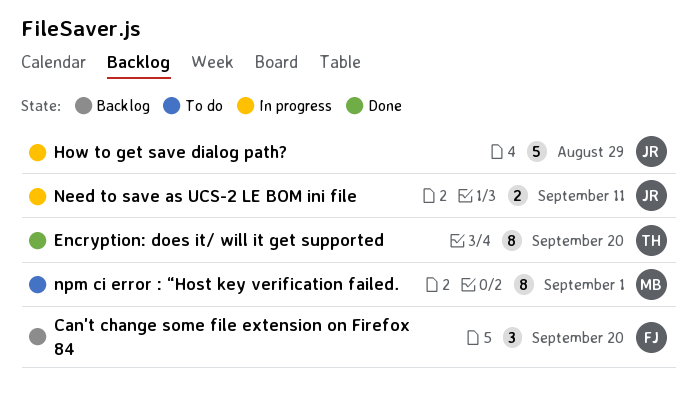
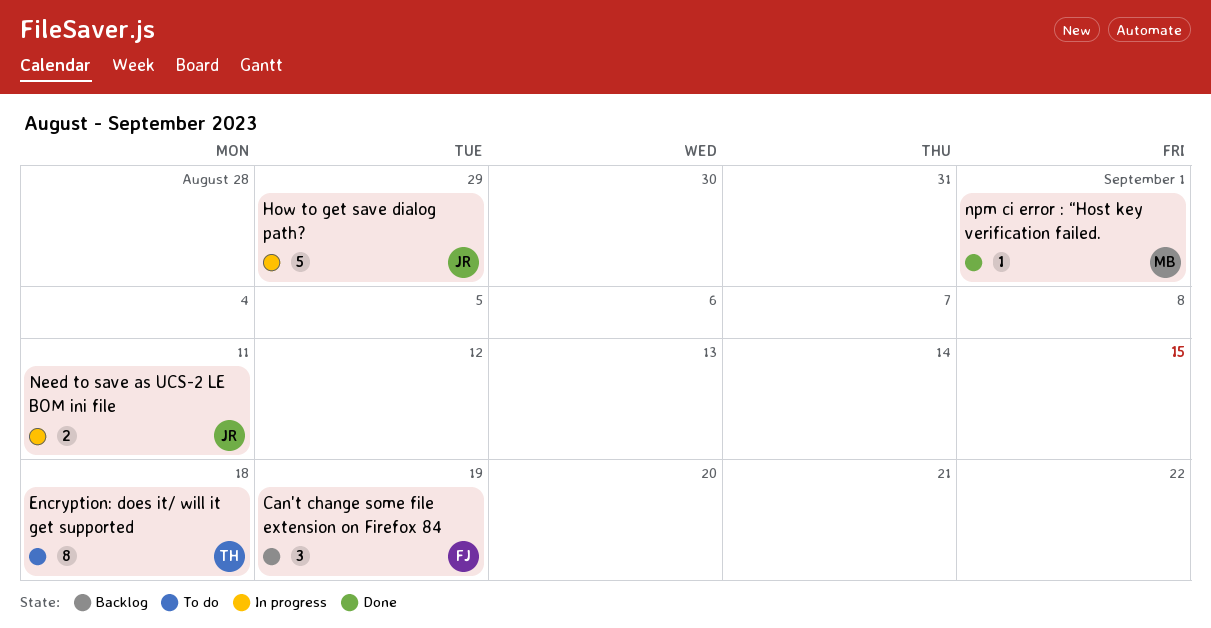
Can't change some file extension on Firefox 84, due: Sep 20 -> Sep 19
Encryption: does it/ will it get supported, status: Done -> To do
Encryption: does it/ will it get supported, due: Sep 20 -> Sep 18
npm ci error : “Host key verification failed., status: To do -> Done
npm ci error : “Host key verification failed., estimate: 8 -> 1

